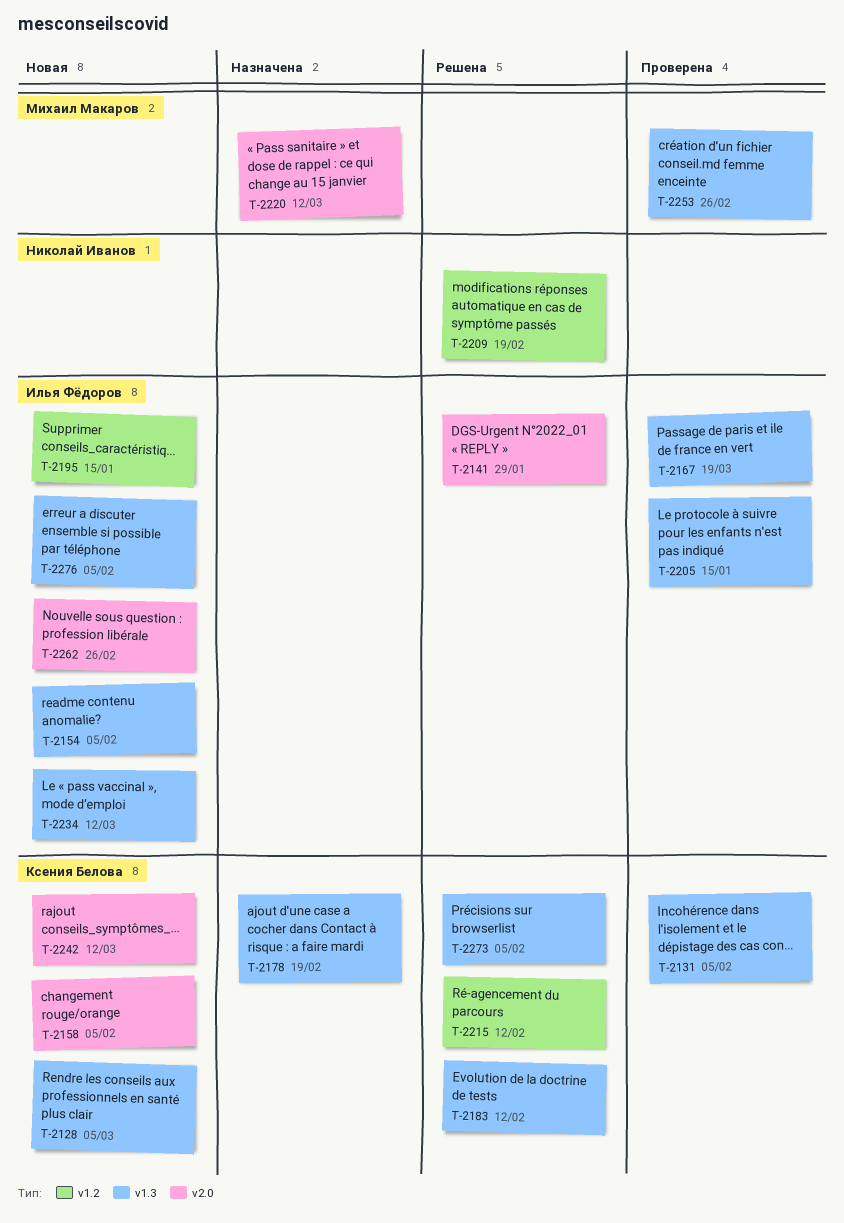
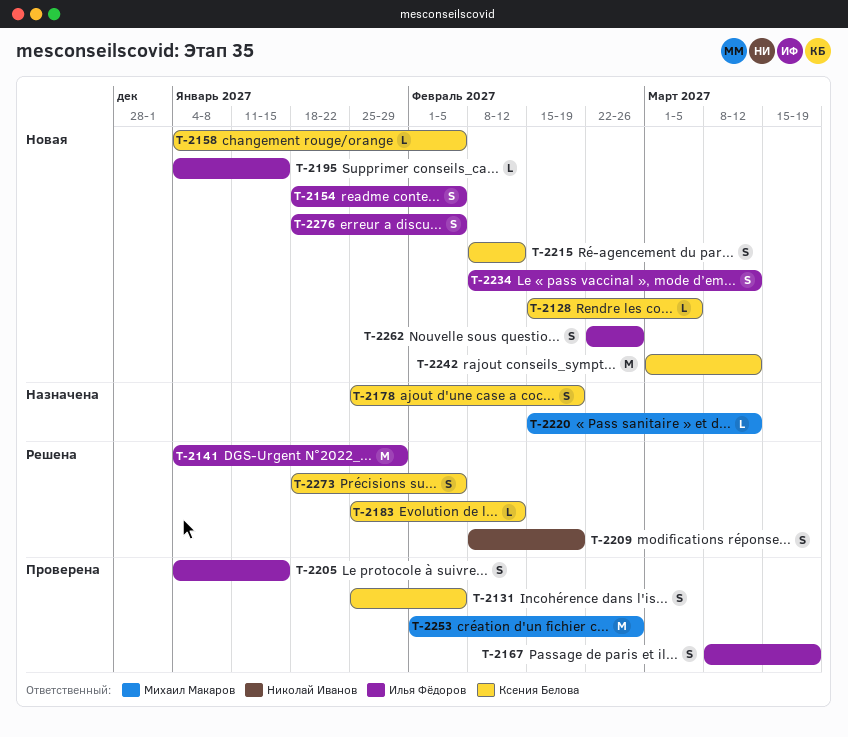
T-2215, status: Решена -> Новая

